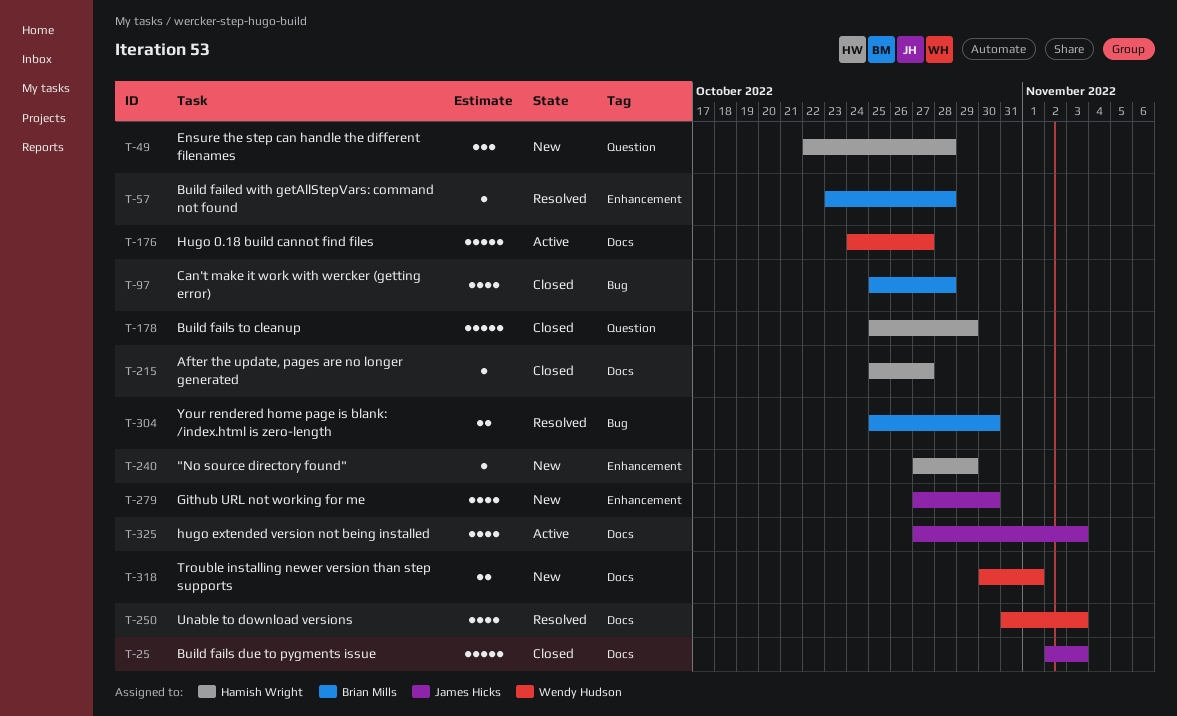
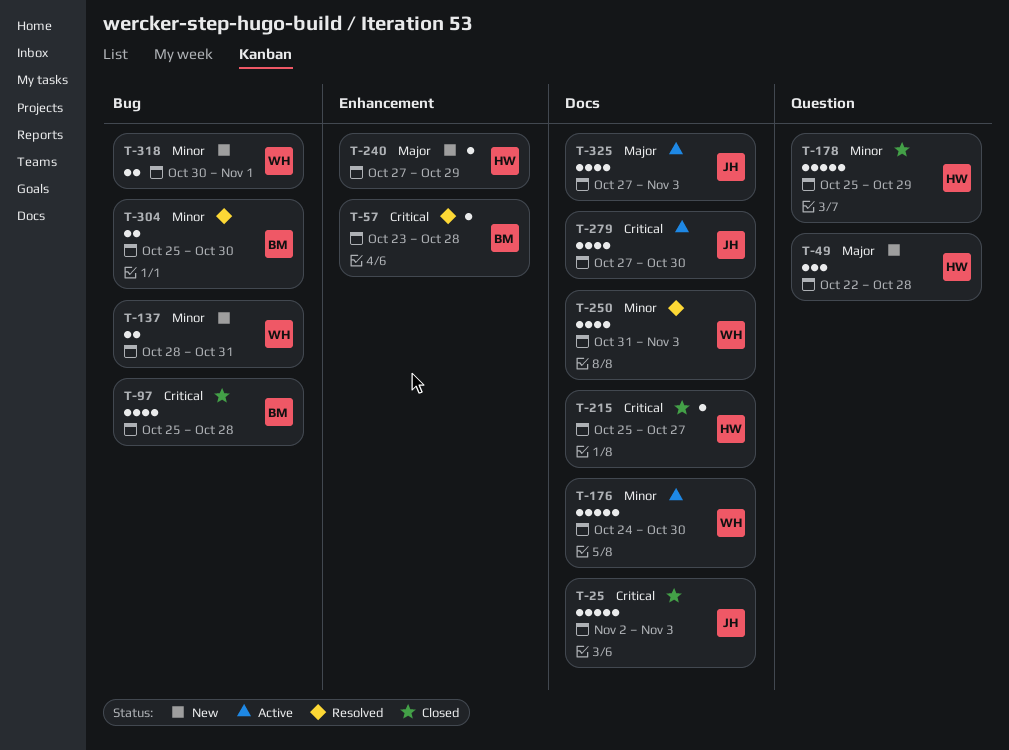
T-137: none -> present
T-176, due: Oct 27 -> Oct 30
T-279, status: New -> Active
T-279, label: Enhancement -> Docs
T-318, label: Docs -> Bug

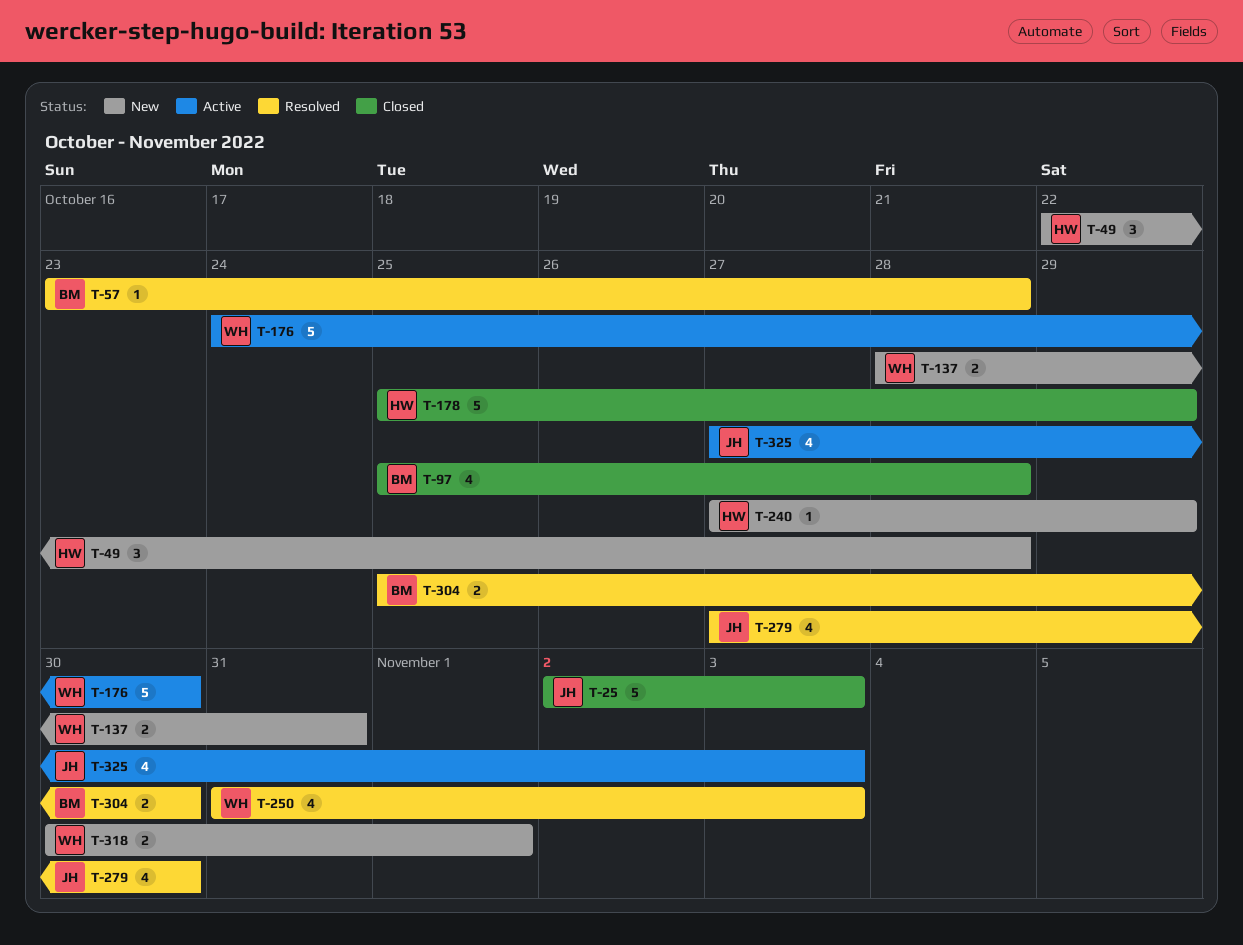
T-215: present -> none
T-279, status: Active -> Resolved

